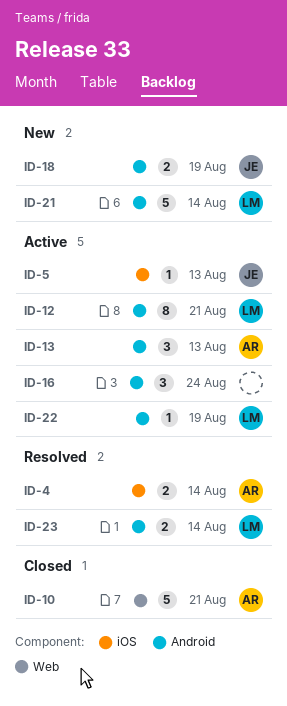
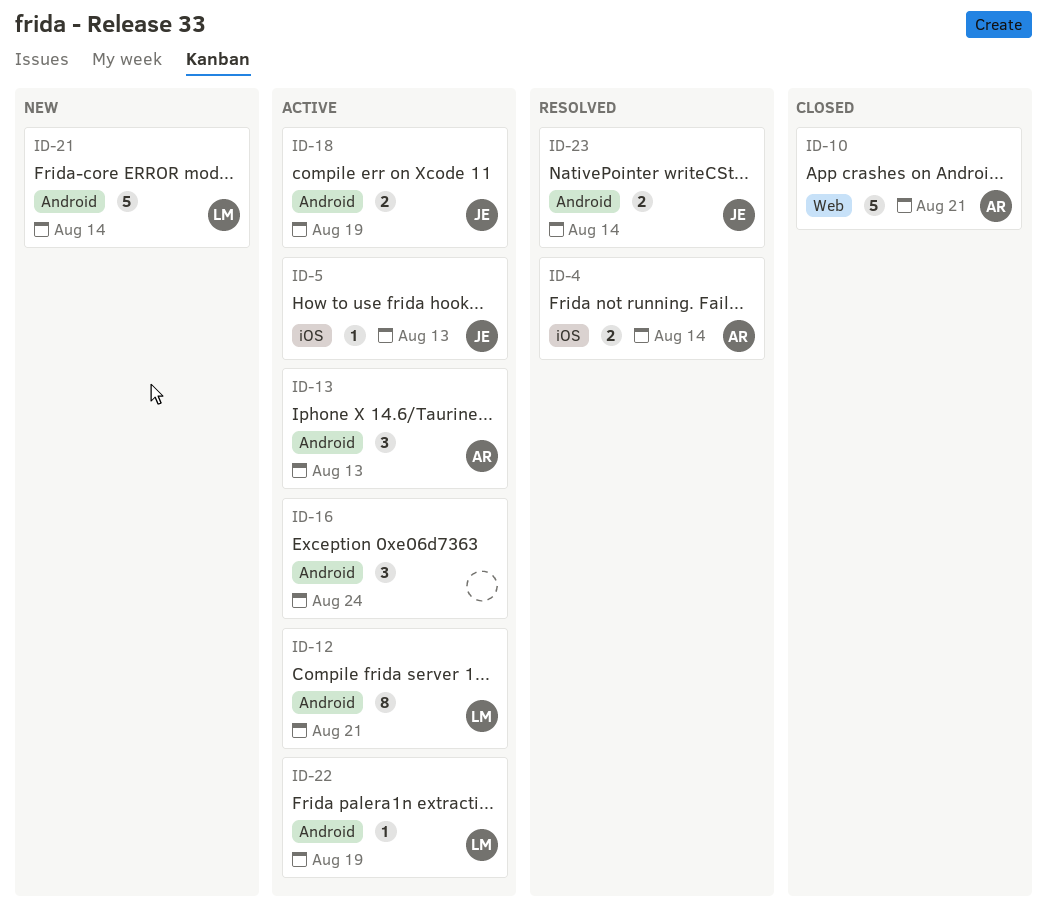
ID-18, status: New -> Active
ID-23, owner: LM -> JE

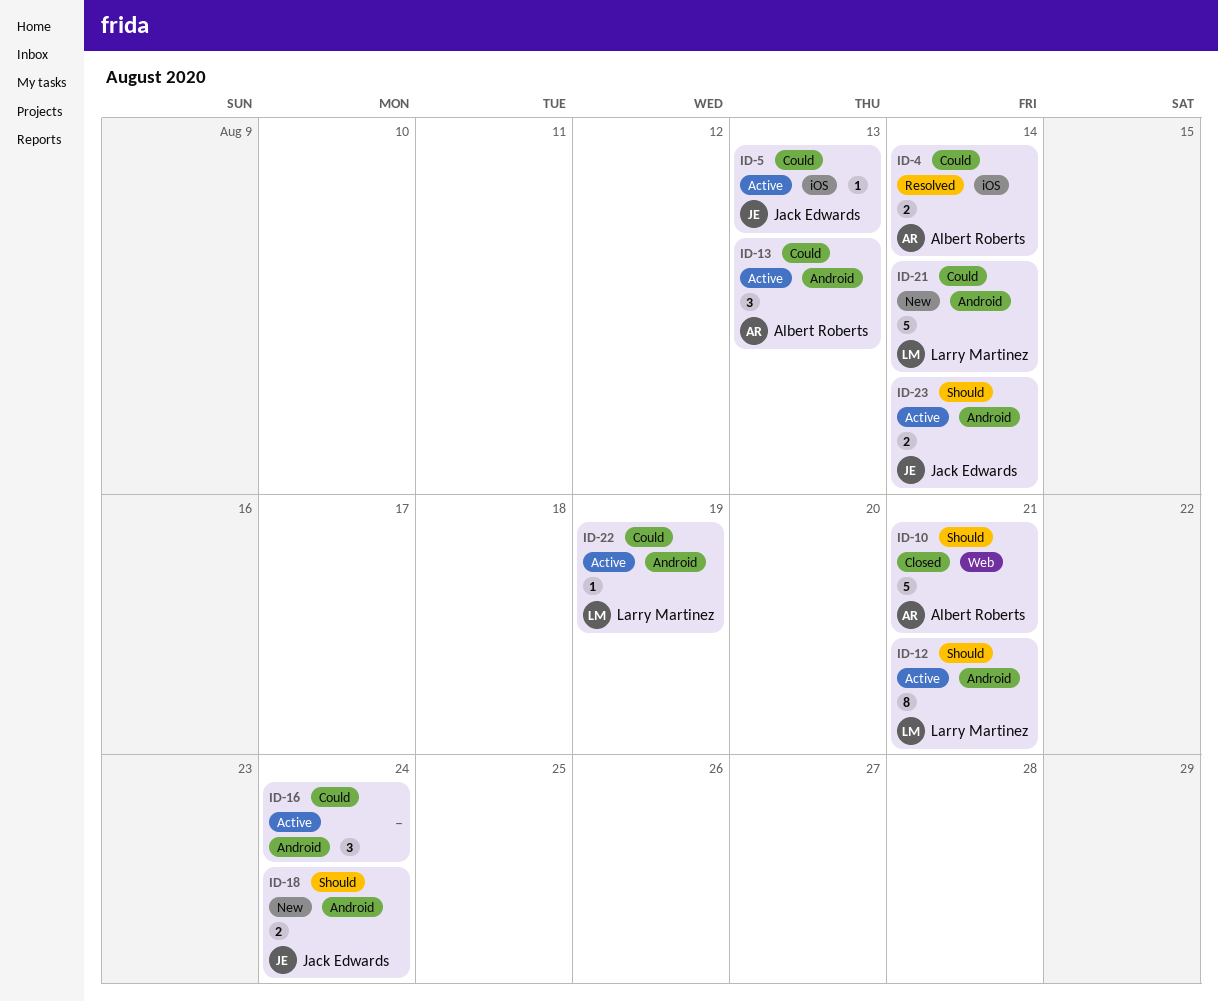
ID-18, status: Active -> New
ID-18, due: Aug 19 -> Aug 24
ID-23, status: Resolved -> Active

